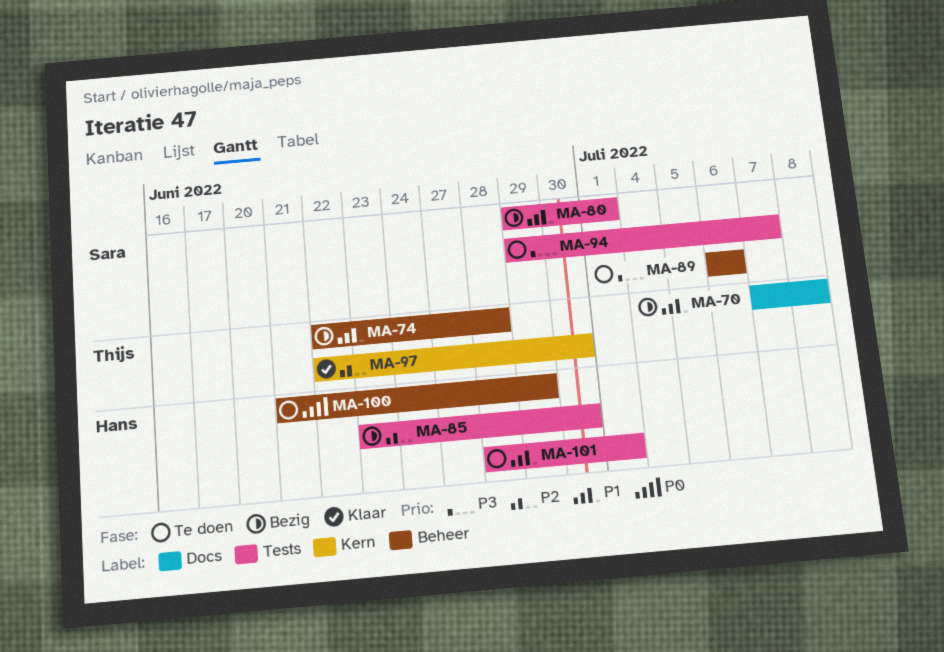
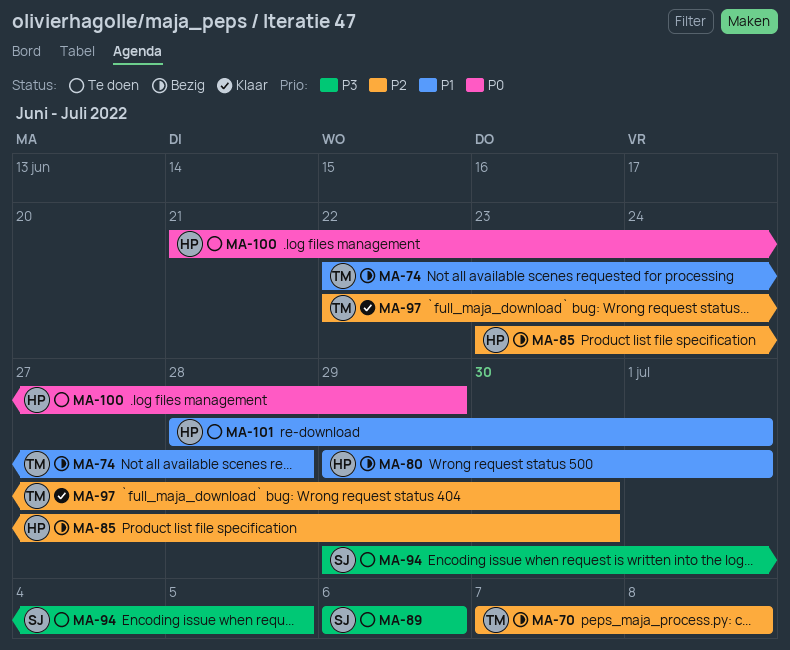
MA-70, priority: P1 -> P2
MA-80, owner: Sara -> Hans
MA-94, due: Jul 7 -> Jul 5

